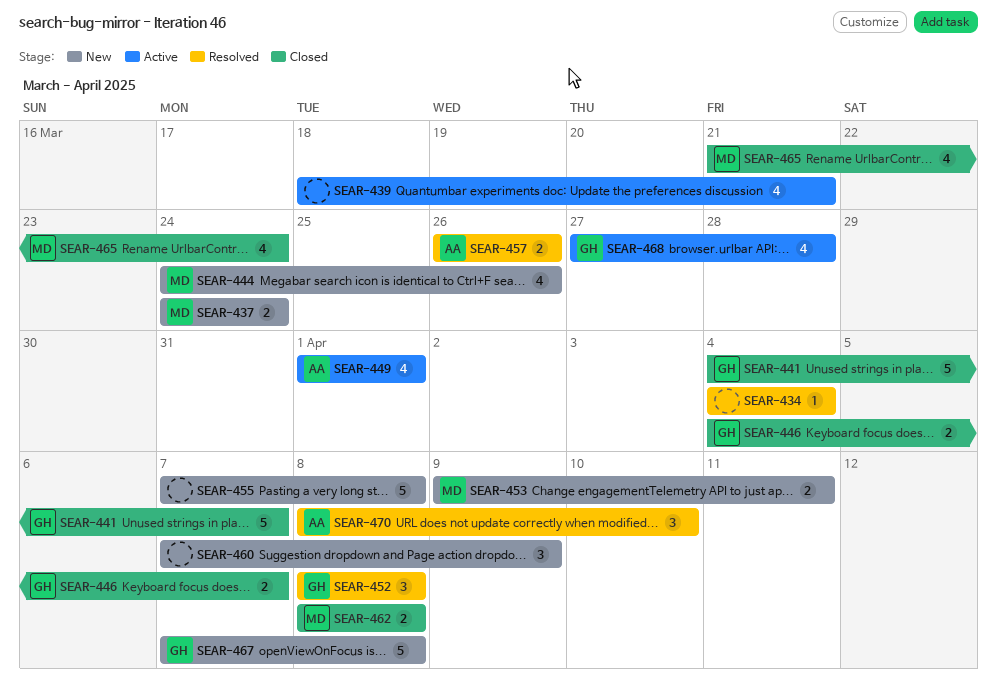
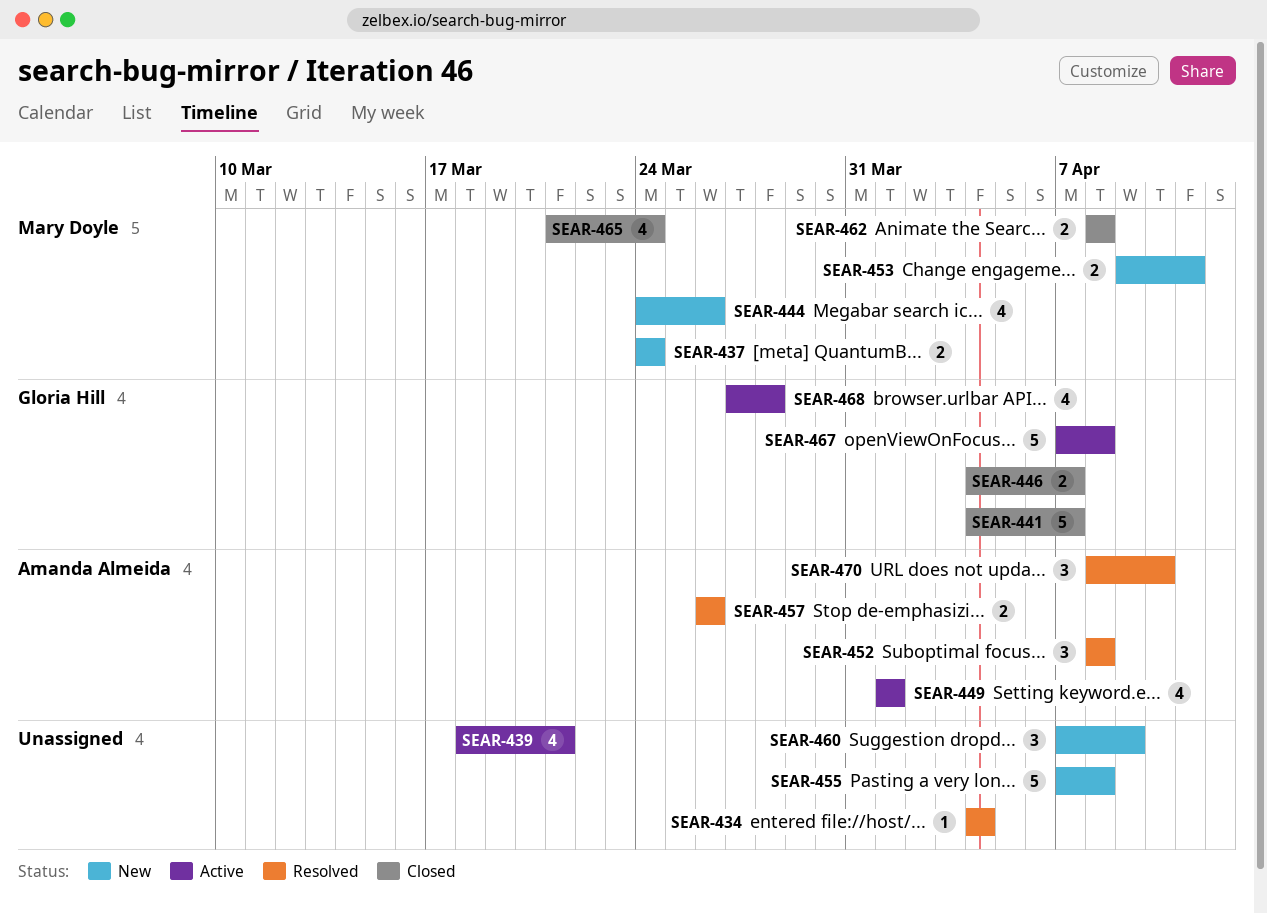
SEAR-452, owner: Gloria Hill -> Amanda Almeida
SEAR-467, status: New -> Active

